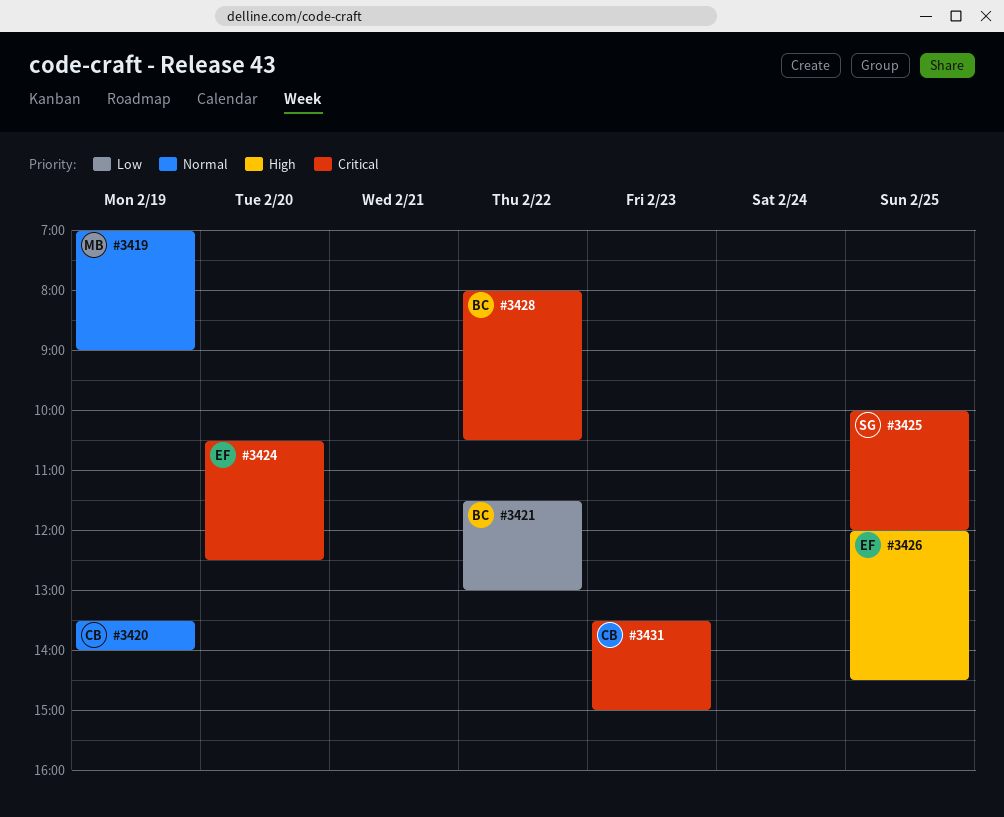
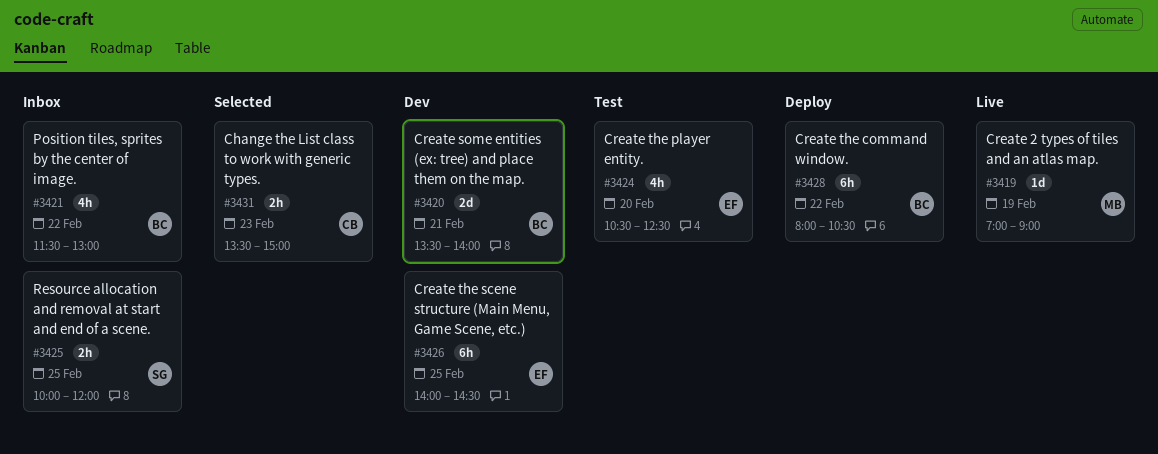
#3420, owner: CB -> BC
#3420, day: Feb 19 -> Feb 21
#3426, begins: 12:00 -> 14:00

